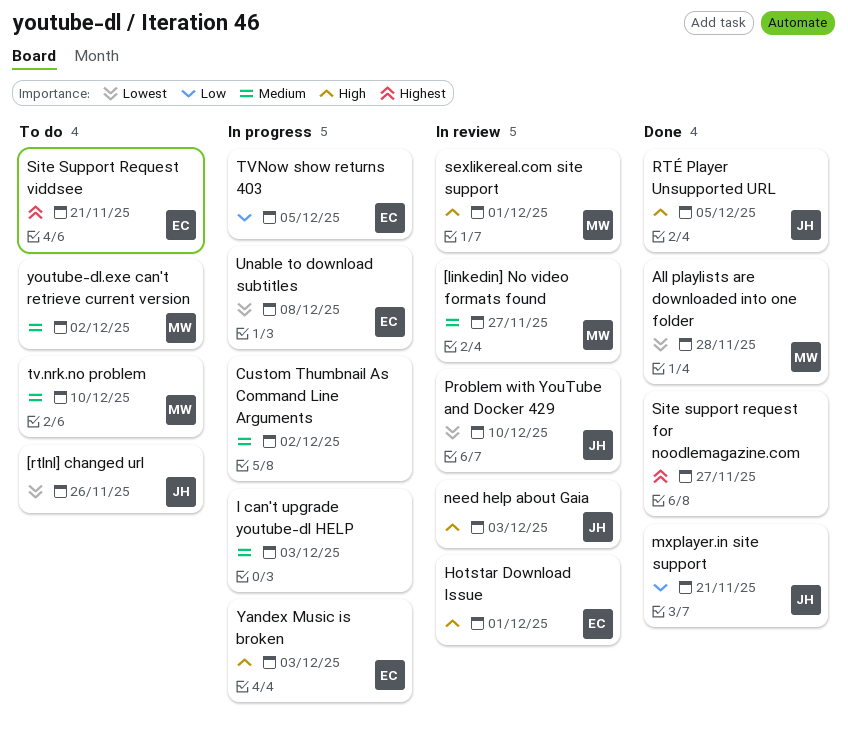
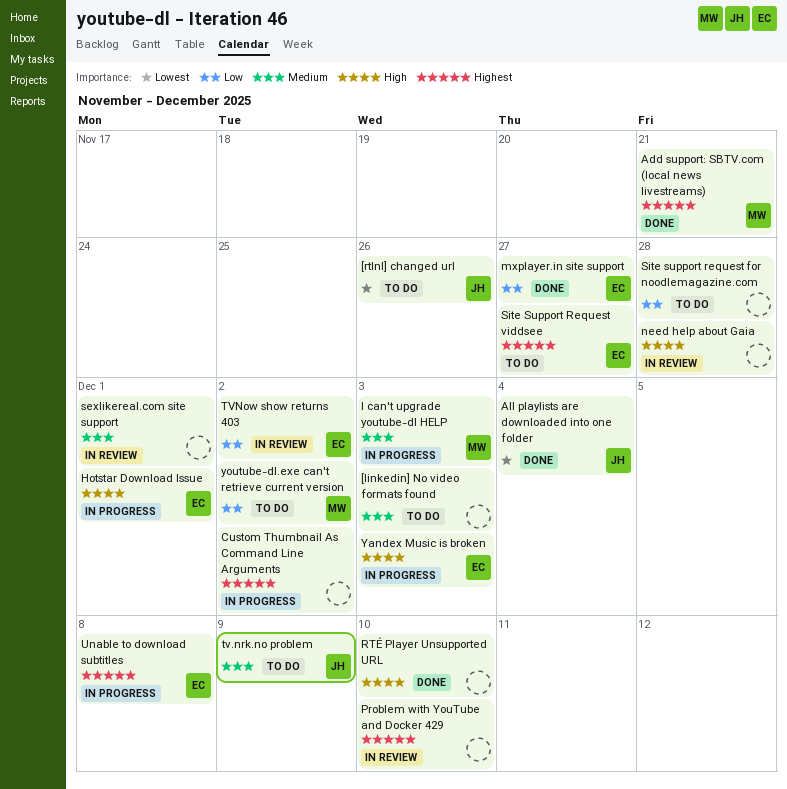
[linkedin] No video formats found, status: In review -> To do
[linkedin] No video formats found, owner: MW -> none
[linkedin] No video formats found, due: Nov 27 -> Dec 3
Add support: SBTV.com (local news livestreams): none -> present
All playlists are downloaded into one folder, owner: MW -> JH
All playlists are downloaded into one folder, due: Nov 28 -> Dec 4
Custom Thumbnail As Command Line Arguments, priority: Medium -> Highest
Hotstar Download Issue, status: In review -> In progress
I can't upgrade youtube-dl HELP, owner: none -> MW
mxplayer.in site support, owner: JH -> EC
mxplayer.in site support, due: Nov 21 -> Nov 27
need help about Gaia, owner: JH -> none
need help about Gaia, due: Dec 3 -> Nov 28
Problem with YouTube and Docker 429, owner: JH -> none
Problem with YouTube and Docker 429, priority: Lowest -> Highest
RTÉ Player Unsupported URL, owner: JH -> none
RTÉ Player Unsupported URL, due: Dec 5 -> Dec 10
sexlikereal.com site support, owner: MW -> none
sexlikereal.com site support, priority: High -> Medium
Site support request for noodlemagazine.com, status: Done -> To do
Site support request for noodlemagazine.com, priority: Highest -> Low
Site support request for noodlemagazine.com, due: Nov 27 -> Nov 28
Site Support Request viddsee, due: Nov 21 -> Nov 27
tv.nrk.no problem, owner: MW -> JH
tv.nrk.no problem, due: Dec 10 -> Dec 9
TVNow show returns 403, status: In progress -> In review
TVNow show returns 403, due: Dec 5 -> Dec 2
Unable to download subtitles, priority: Lowest -> Highest
youtube-dl.exe can't retrieve current version, priority: Medium -> Low

